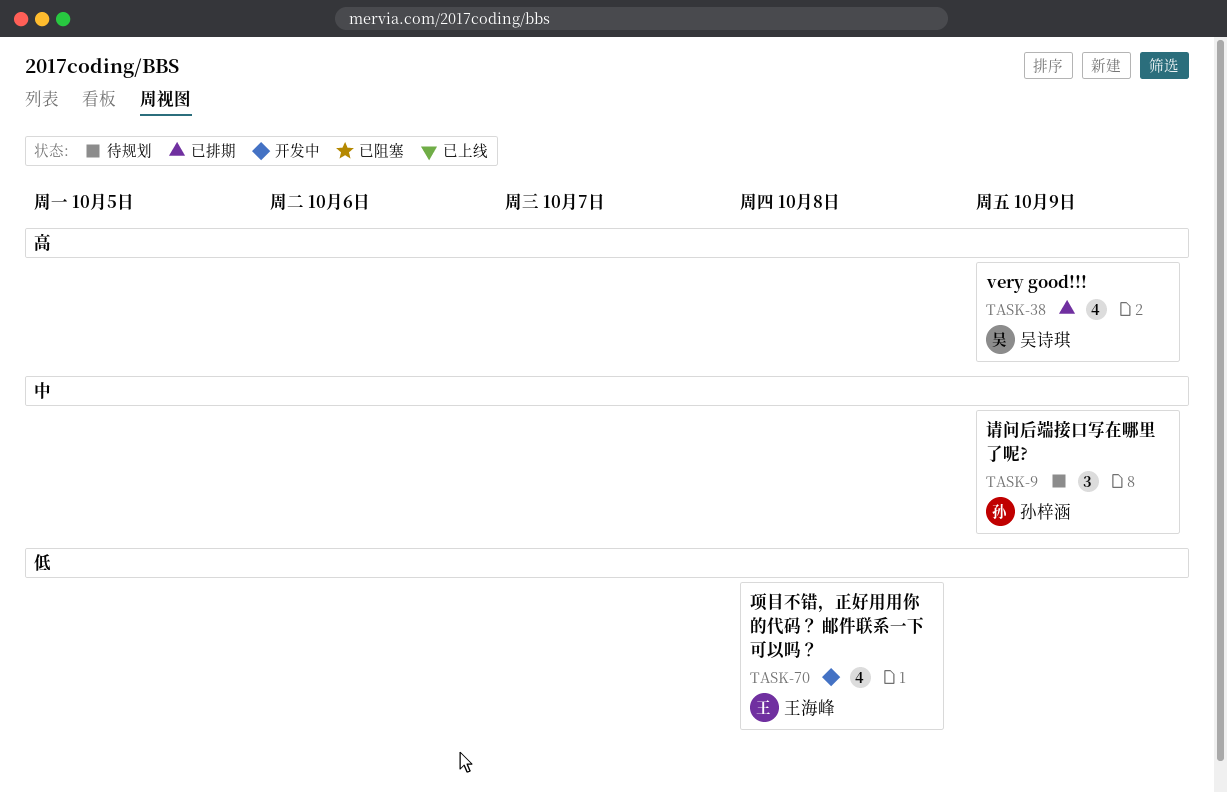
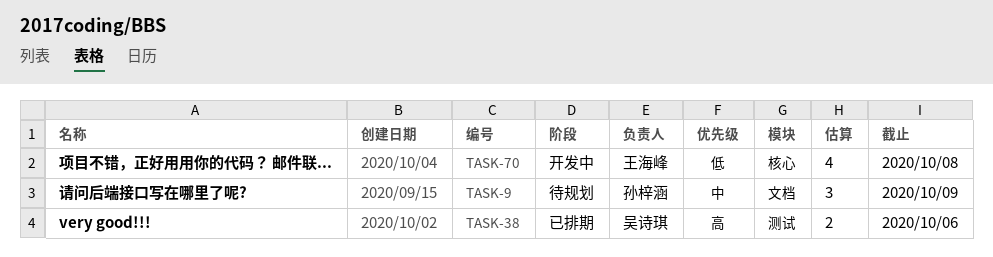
TASK-38, estimate: 4 -> 2
TASK-38, due: Oct 9 -> Oct 6

